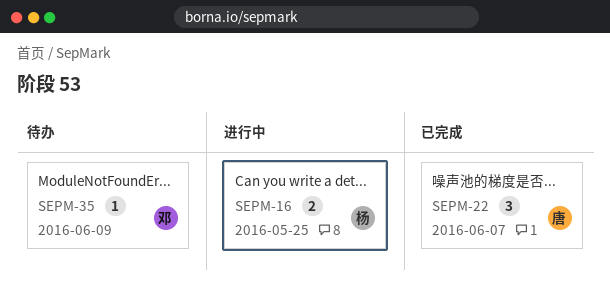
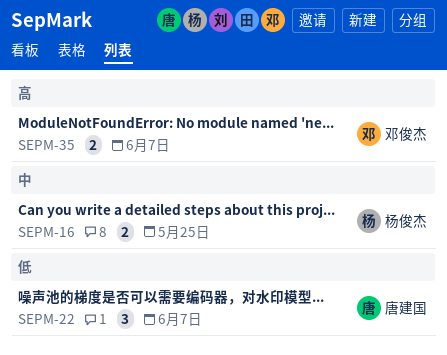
SEPM-35, estimate: 1 -> 2
SEPM-35, due: Jun 9 -> Jun 7

